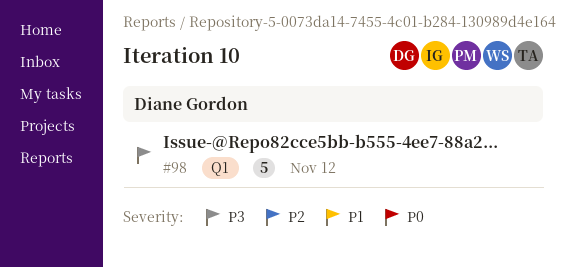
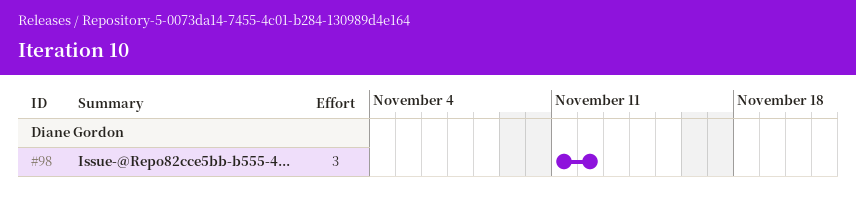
#98, estimate: 5 -> 3

